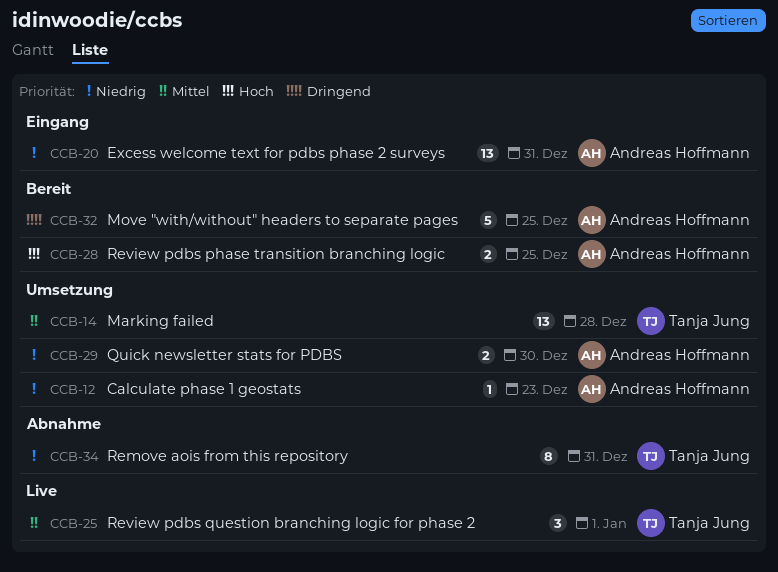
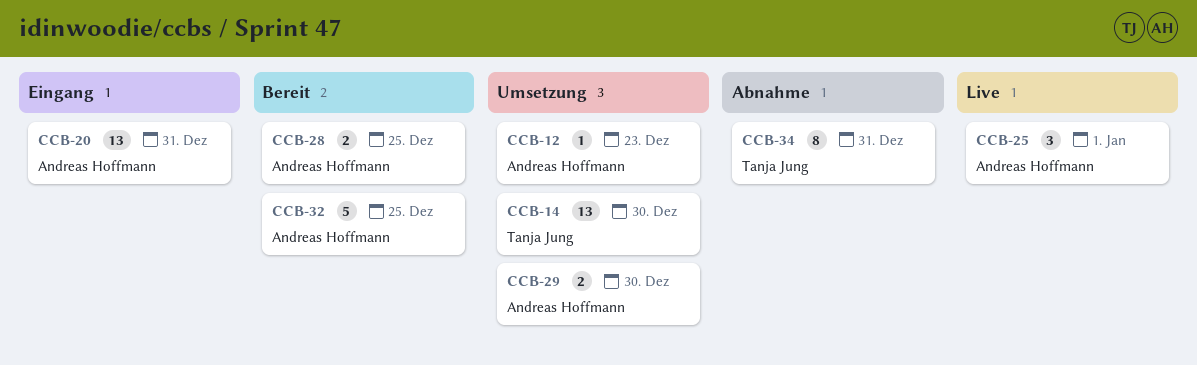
CCB-14, due: Dec 28 -> Dec 30
CCB-25, owner: Tanja Jung -> Andreas Hoffmann

